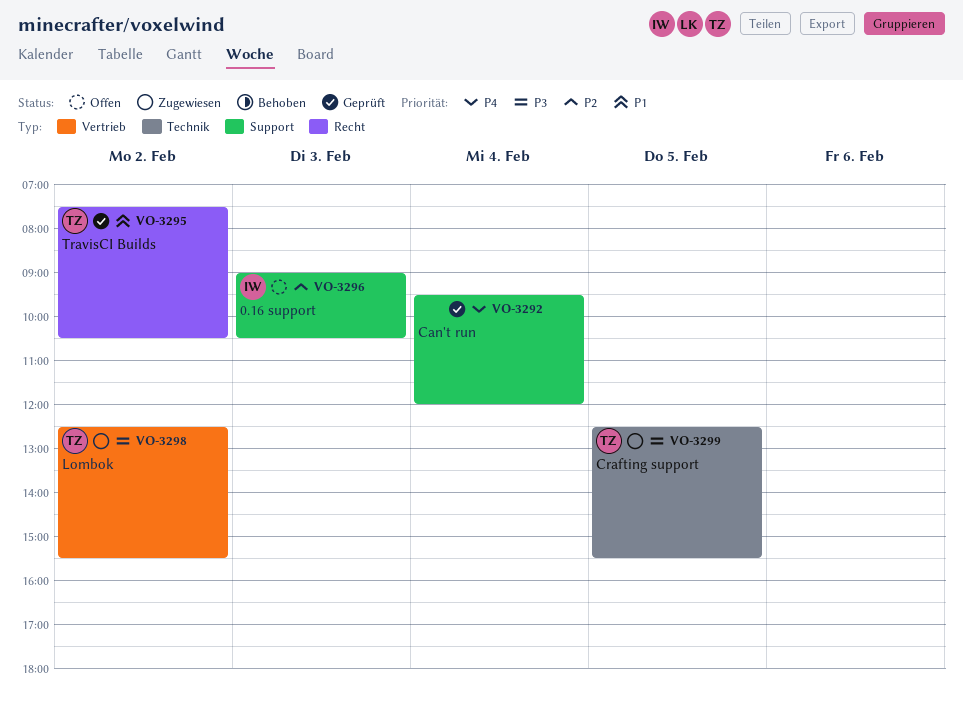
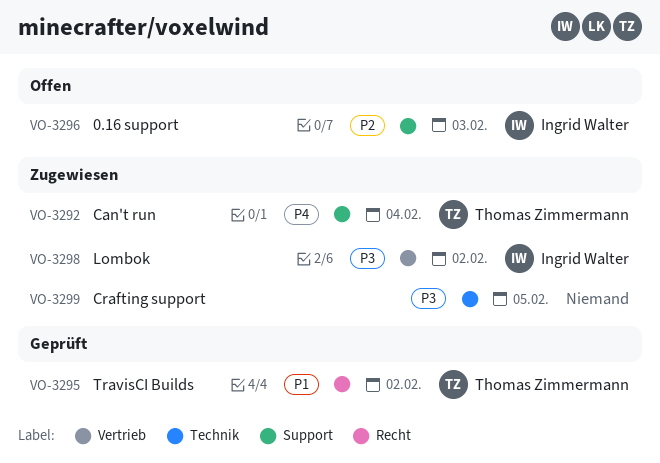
VO-3292, status: Geprüft -> Zugewiesen
VO-3292, owner: none -> Thomas Zimmermann
VO-3298, owner: Thomas Zimmermann -> Ingrid Walter
VO-3299, owner: Thomas Zimmermann -> none

